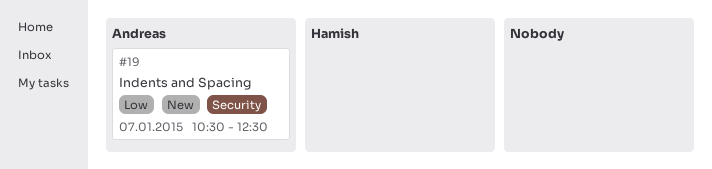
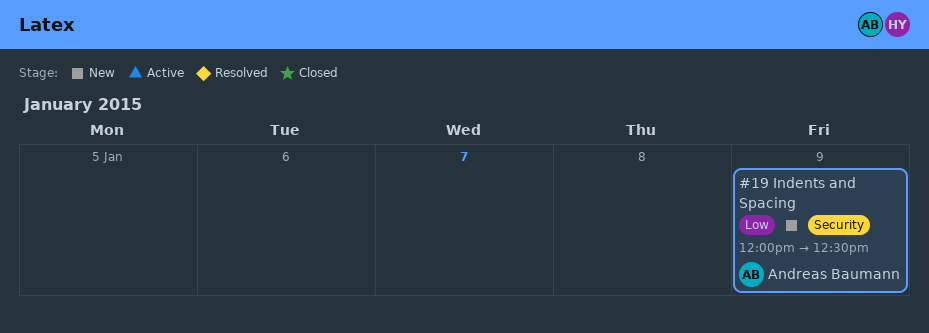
#19, day: Jan 7 -> Jan 9
#19, begins: 10:30 -> 12:00

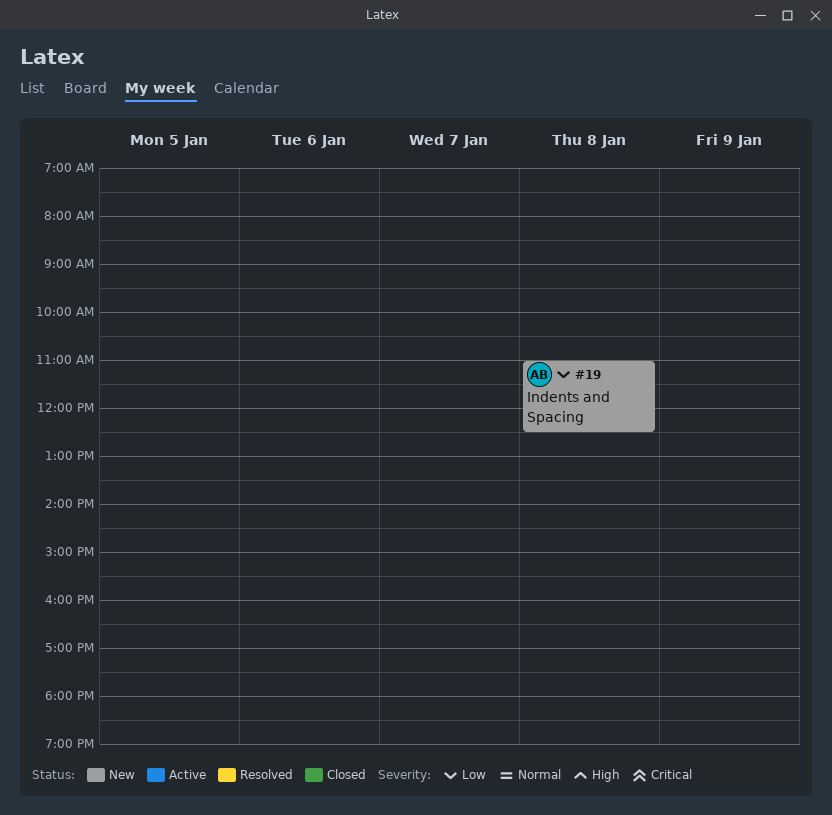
#19, day: Jan 9 -> Jan 8
#19, begins: 12:00 -> 11:00

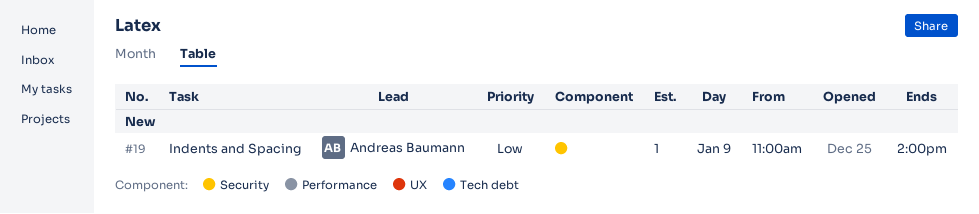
#19, day: Jan 8 -> Jan 9
#19, ends: 12:30 -> 14:00

